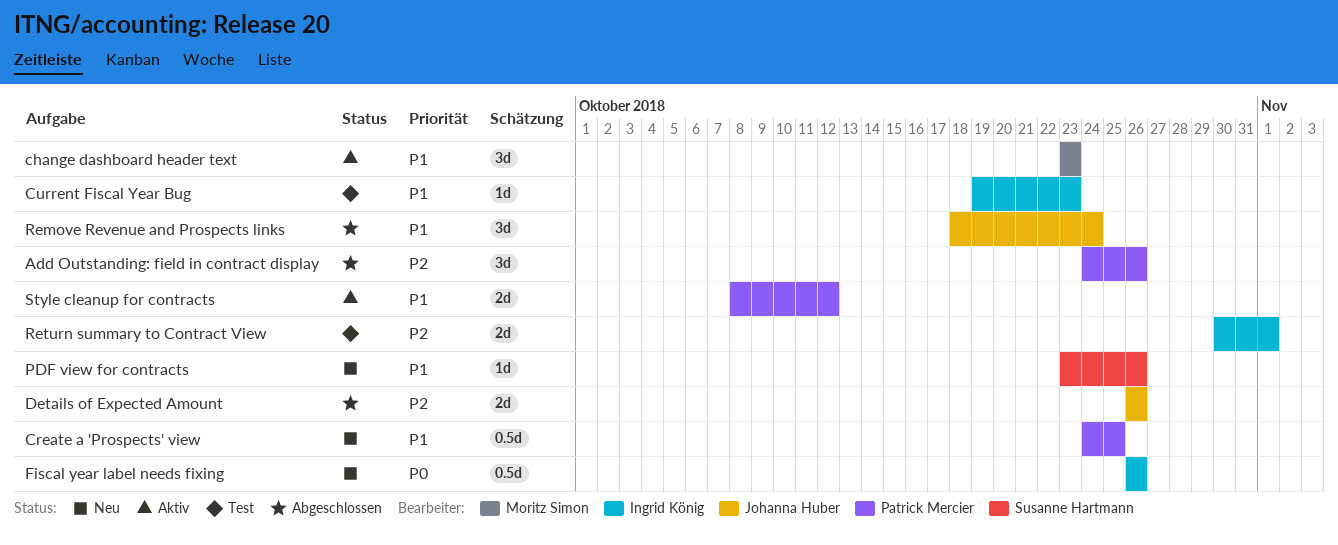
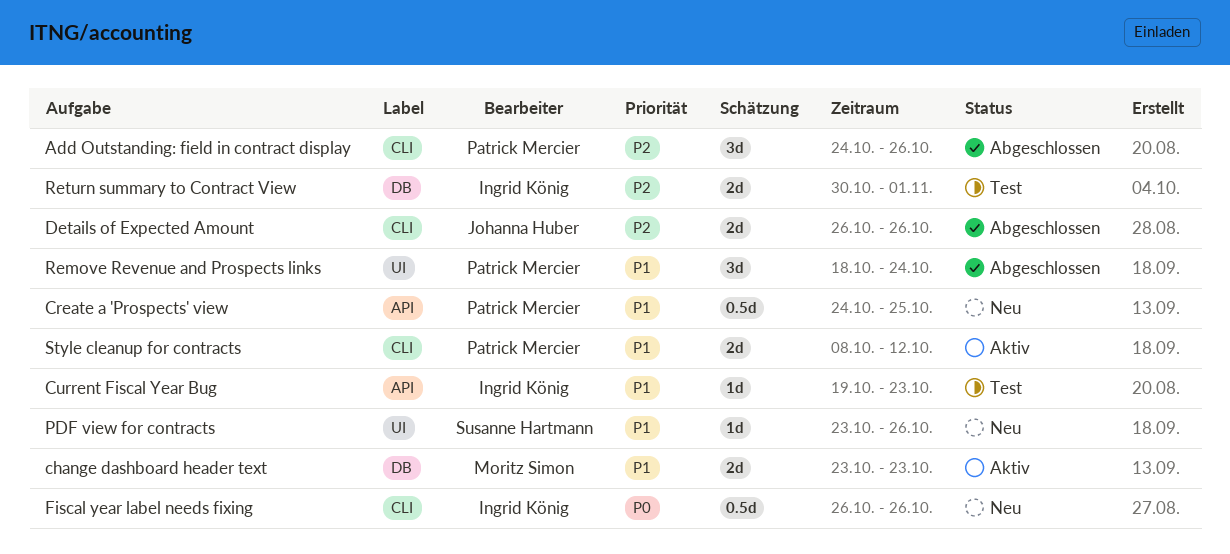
change dashboard header text, estimate: 3d -> 2d
Remove Revenue and Prospects links, owner: Johanna Huber -> Patrick Mercier

